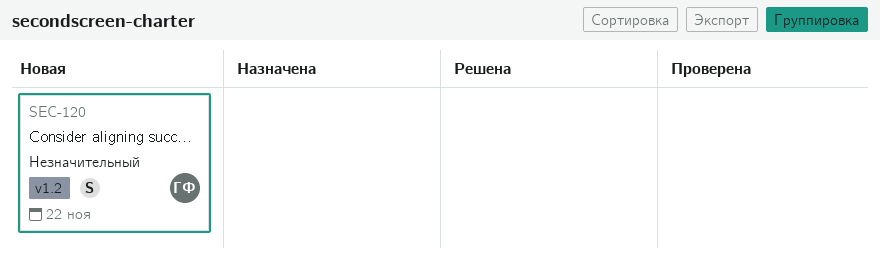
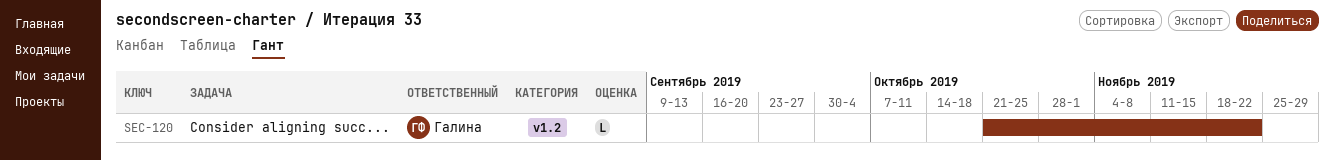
SEC-120, estimate: S -> L

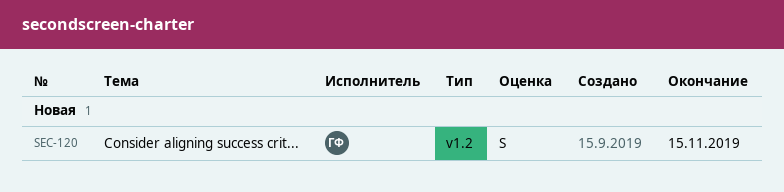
SEC-120, estimate: L -> S
SEC-120, due: Nov 22 -> Nov 15

